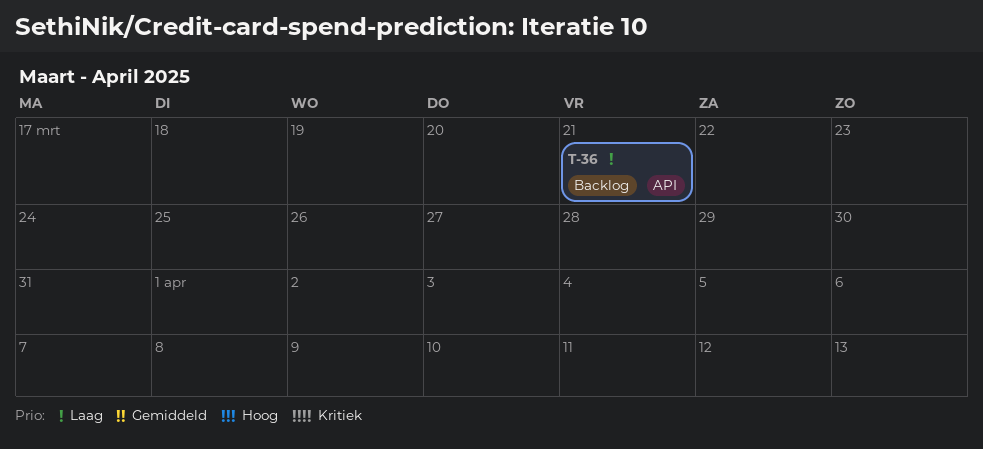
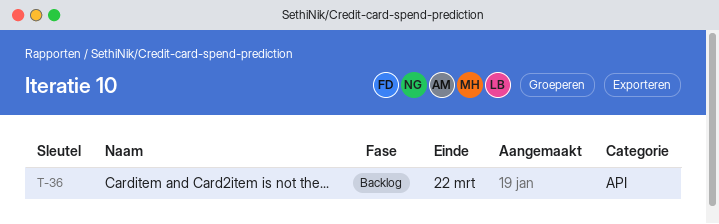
T-36, due: Mar 21 -> Mar 22

